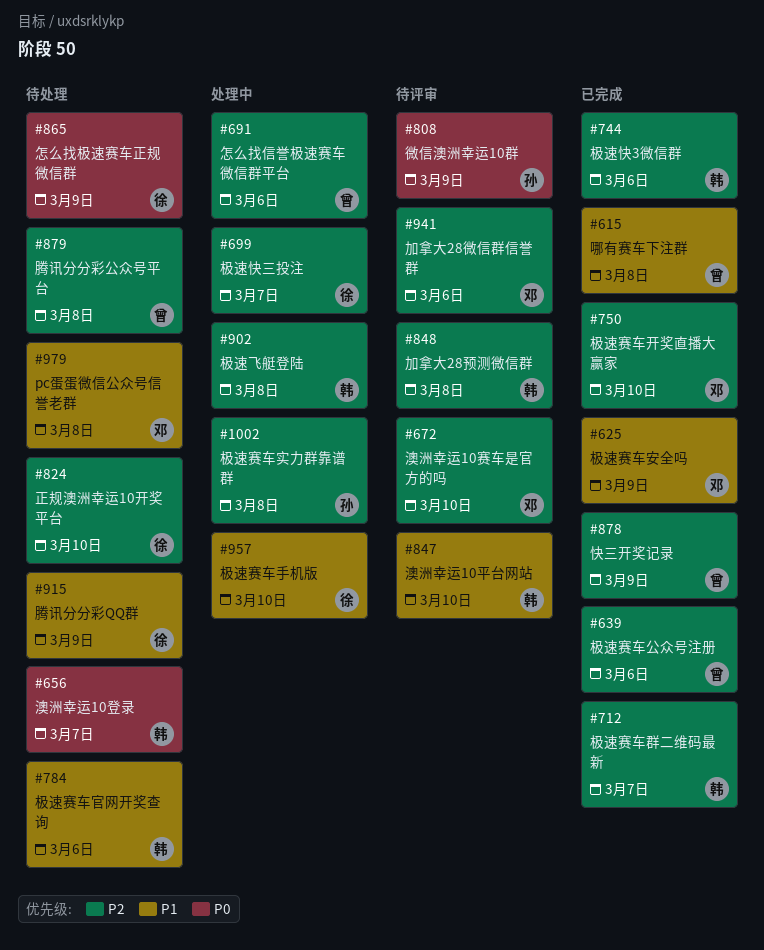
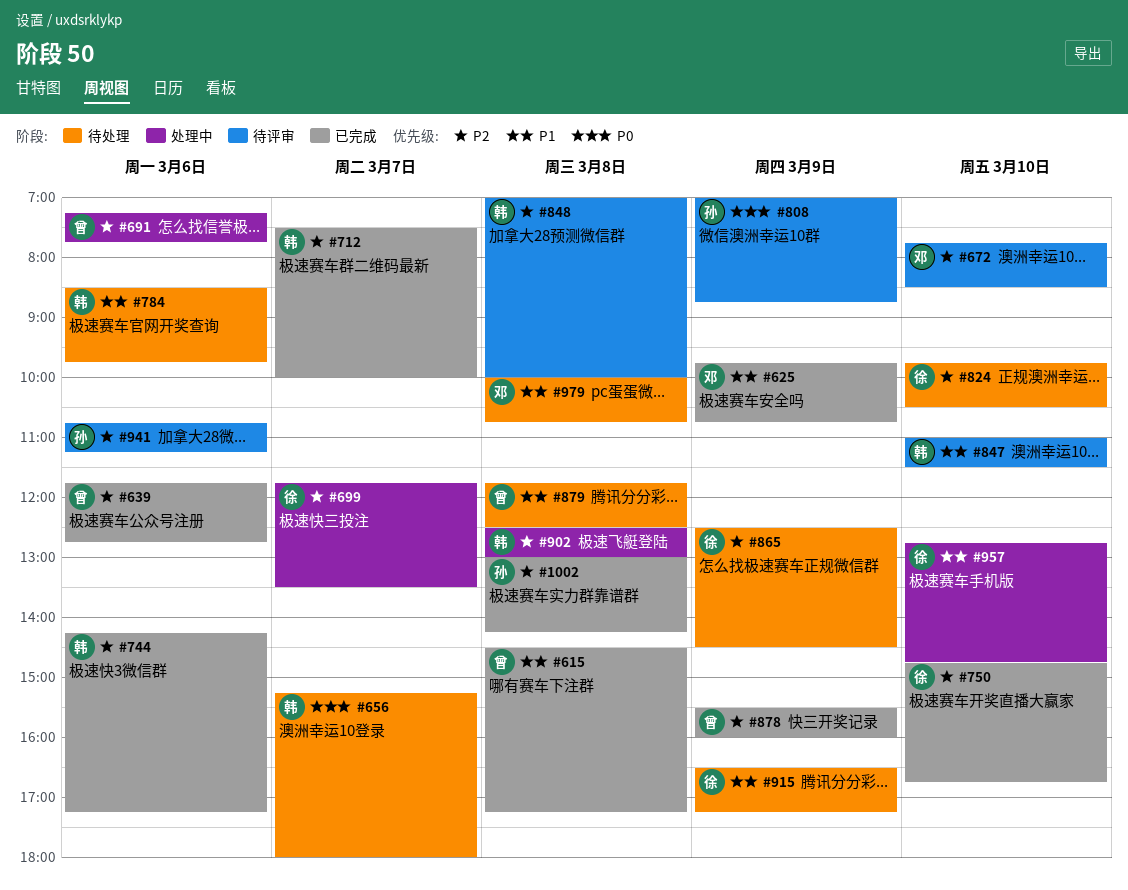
#750, owner: 邓 -> 徐
#865, priority: P0 -> P2
#879, priority: P2 -> P1
#941, owner: 邓 -> 孙
#1002, status: 处理中 -> 已完成

